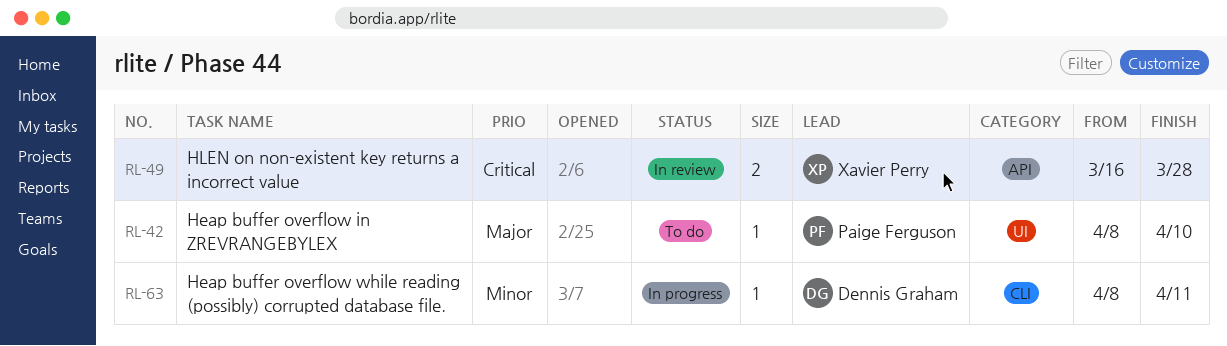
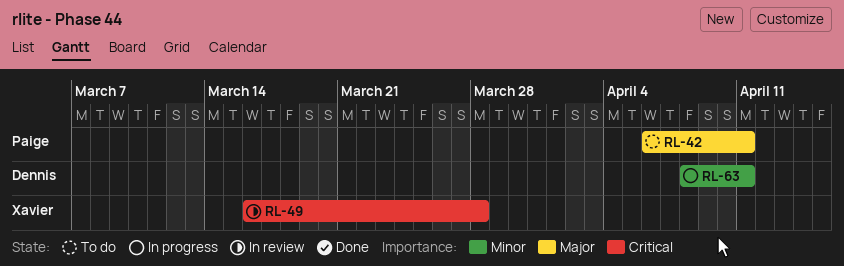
RL-42, start: Apr 8 -> Apr 6
RL-42, due: Apr 10 -> Apr 11

